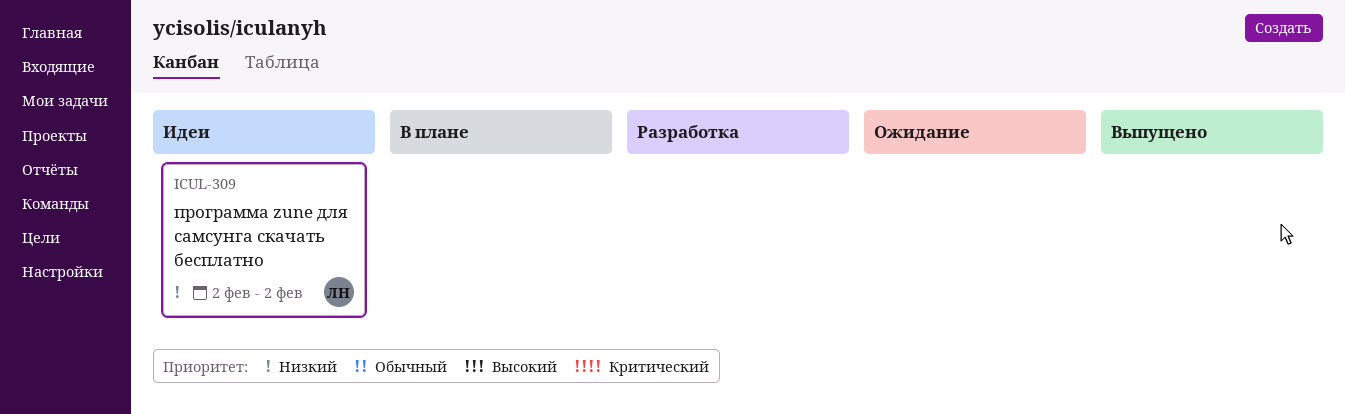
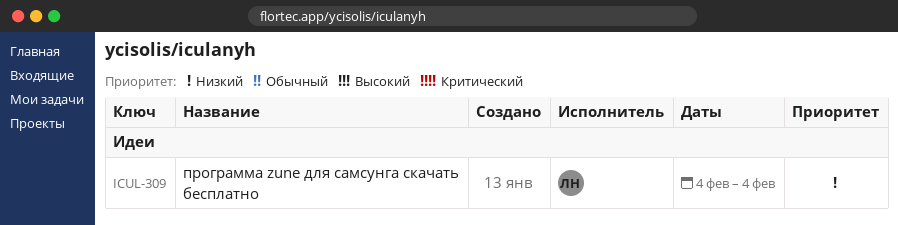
ICUL-309, start: Feb 2 -> Feb 4
ICUL-309, due: Feb 2 -> Feb 4

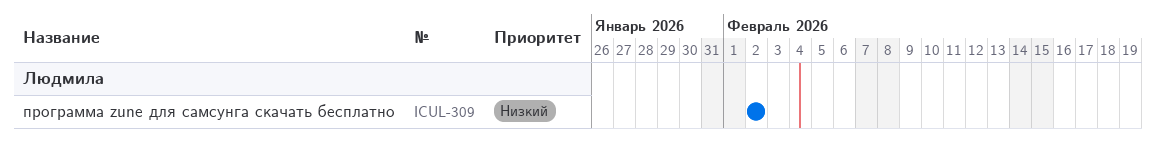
ICUL-309, start: Feb 4 -> Feb 2
ICUL-309, due: Feb 4 -> Feb 2

